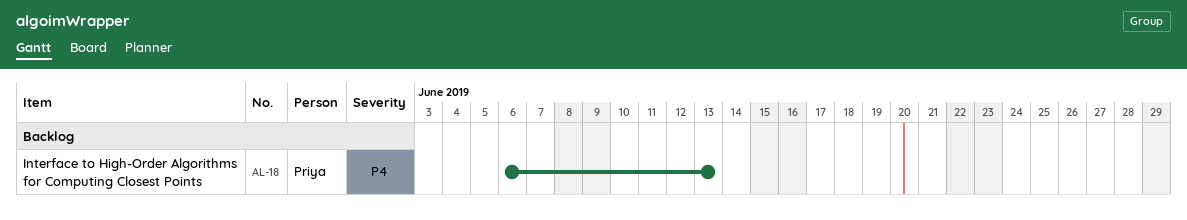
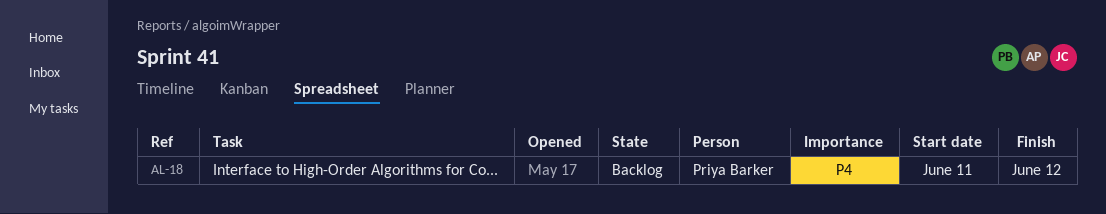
AL-18, start: Jun 6 -> Jun 11
AL-18, due: Jun 13 -> Jun 12

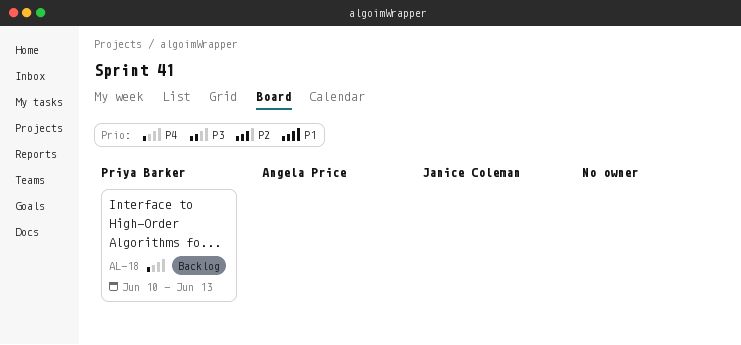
AL-18, start: Jun 11 -> Jun 10
AL-18, due: Jun 12 -> Jun 13

